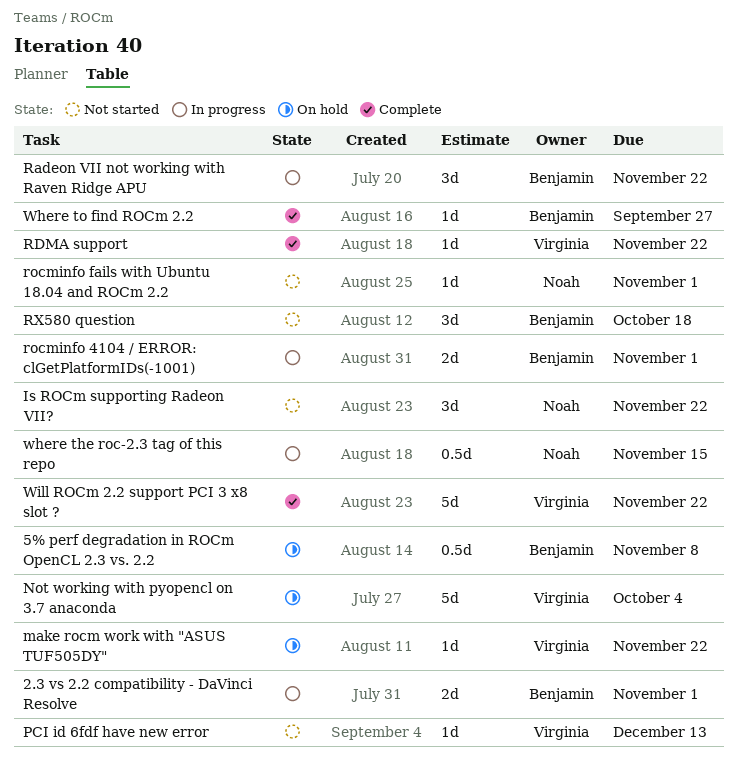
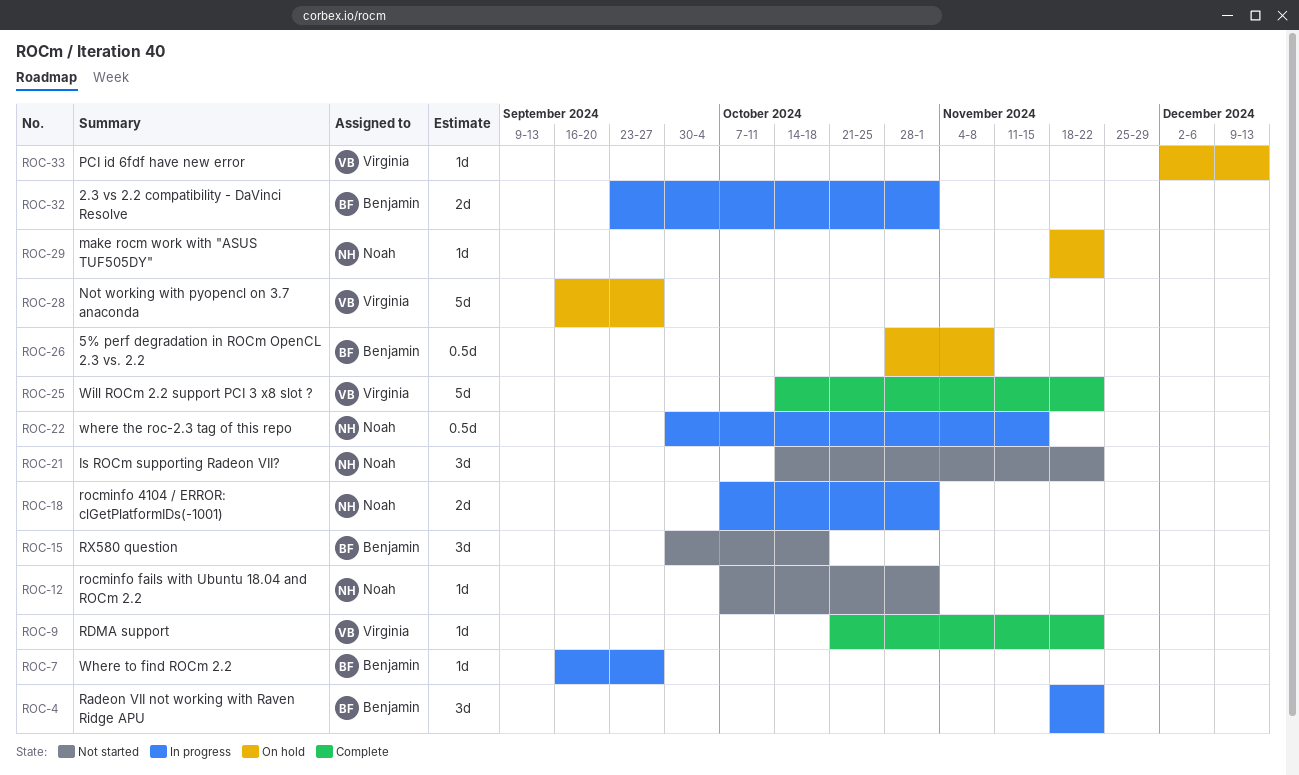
make rocm work with "ASUS TUF505DY", owner: Virginia -> Noah
Not working with pyopencl on 3.7 anaconda, due: Oct 4 -> Sep 27
PCI id 6fdf have new error, status: Not started -> On hold
rocminfo 4104 / ERROR: clGetPlatformIDs(-1001), owner: Benjamin -> Noah
Where to find ROCm 2.2, status: Complete -> In progress

